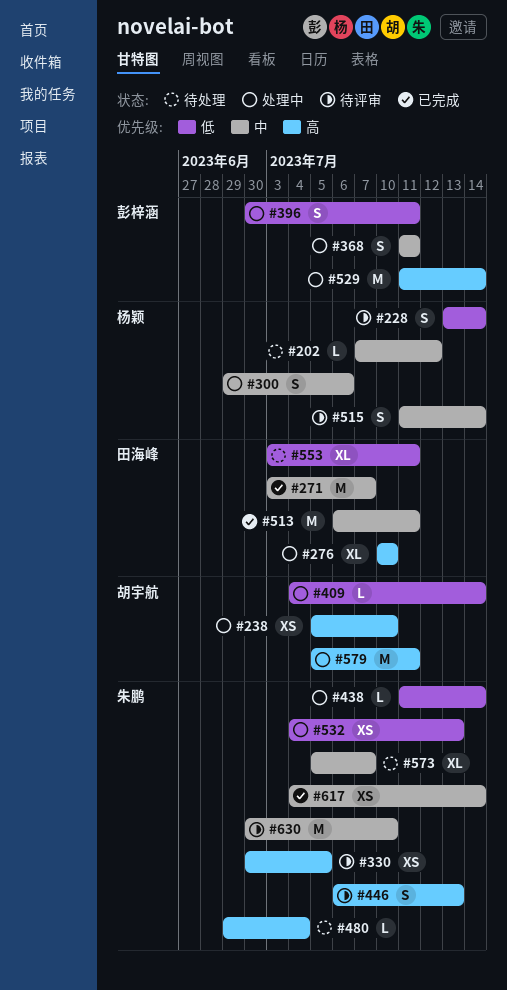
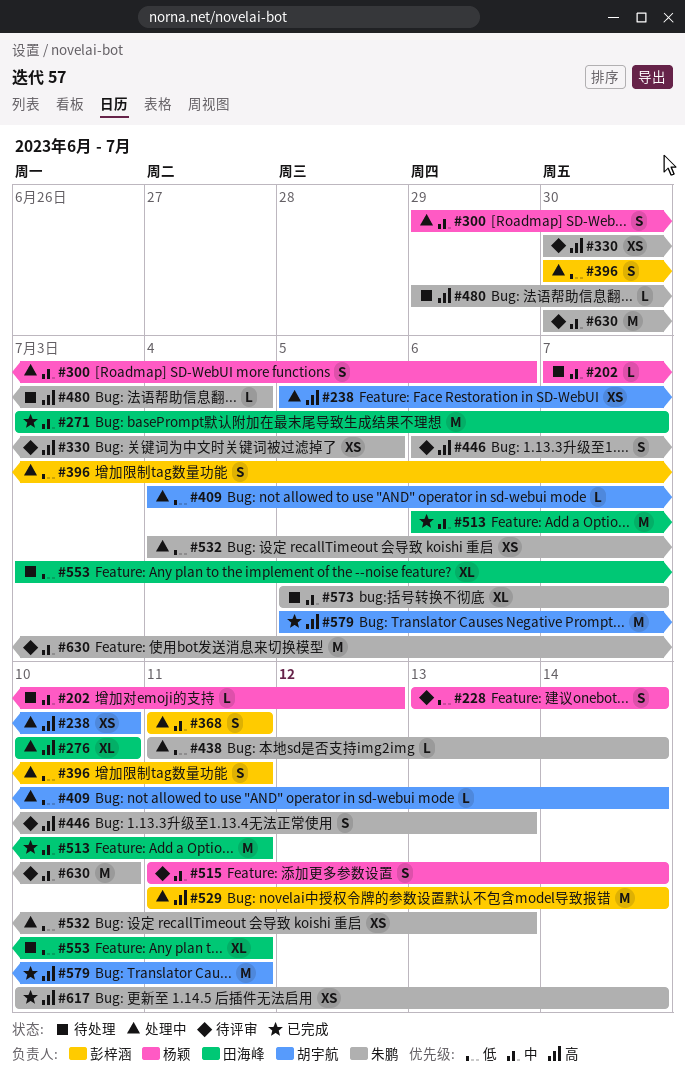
#579, status: 处理中 -> 已完成
#617, priority: 中 -> 高
#617, start: Jul 4 -> Jul 10

